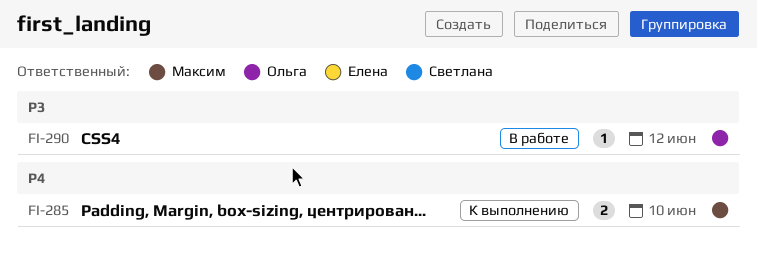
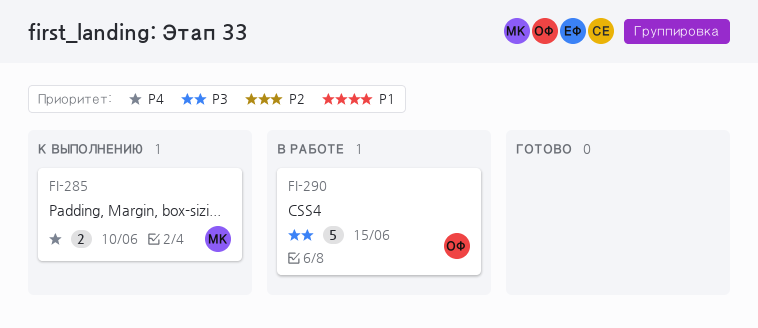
FI-290, estimate: 1 -> 5
FI-290, due: Jun 12 -> Jun 15

